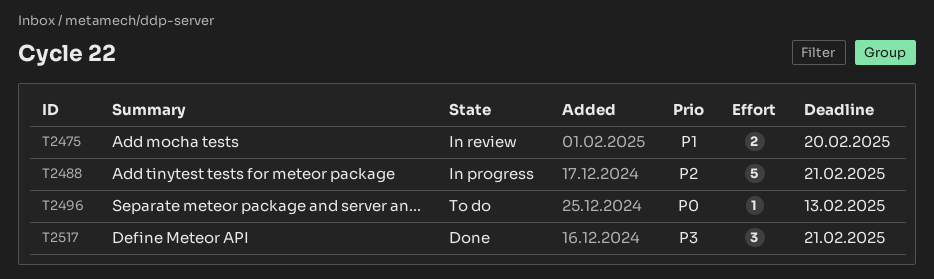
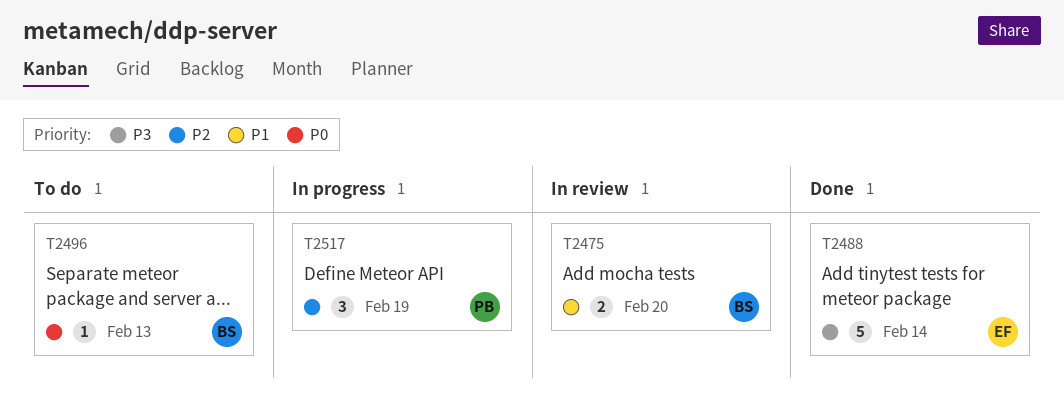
T2488, status: In progress -> Done
T2488, priority: P2 -> P3
T2488, due: Feb 21 -> Feb 14
T2517, status: Done -> In progress
T2517, priority: P3 -> P2
T2517, due: Feb 21 -> Feb 19

